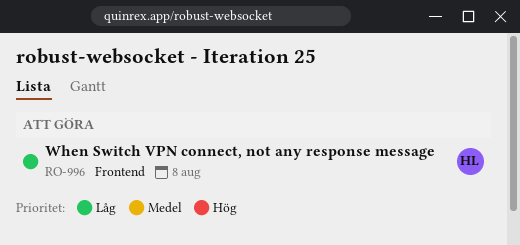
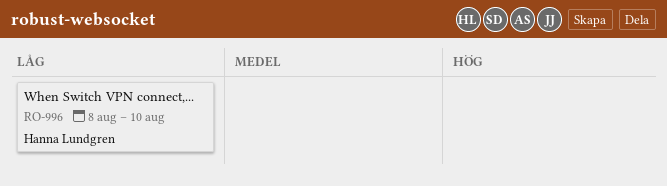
RO-996, due: Aug 8 -> Aug 10

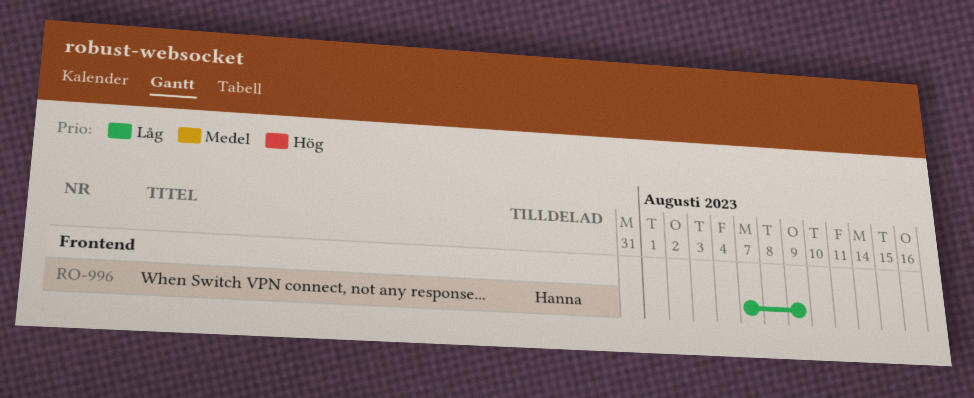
RO-996, start: Aug 8 -> Aug 7
RO-996, due: Aug 10 -> Aug 9

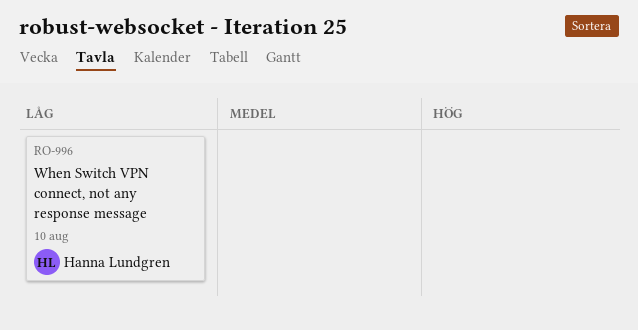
RO-996, due: Aug 9 -> Aug 10

